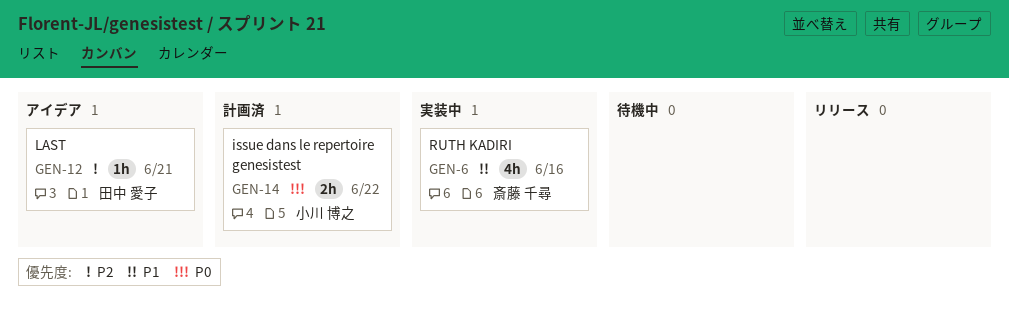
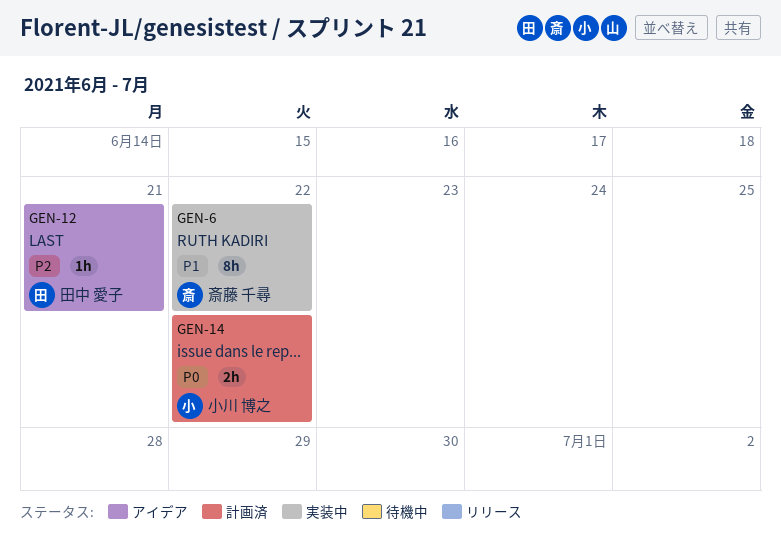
GEN-6, estimate: 4h -> 8h
GEN-6, due: Jun 16 -> Jun 22

